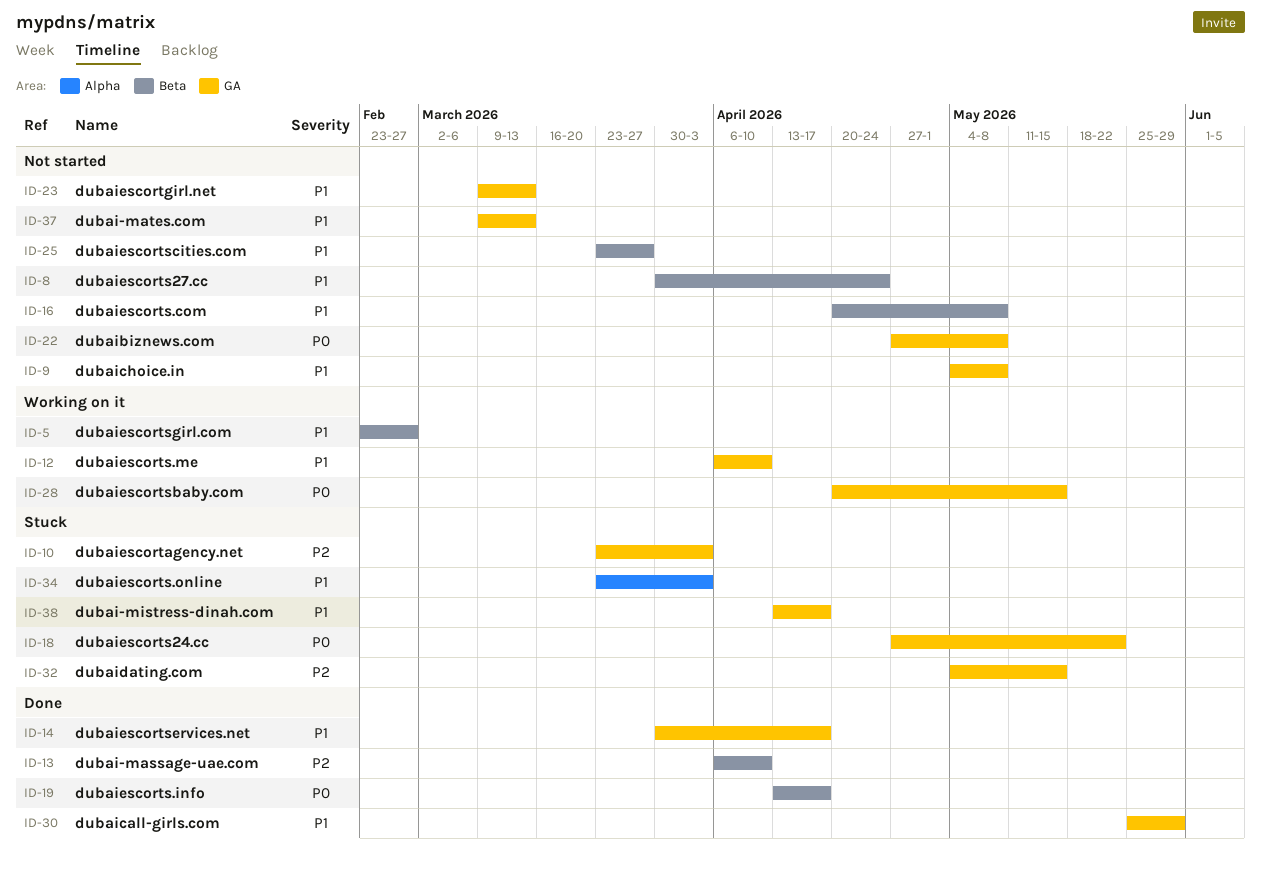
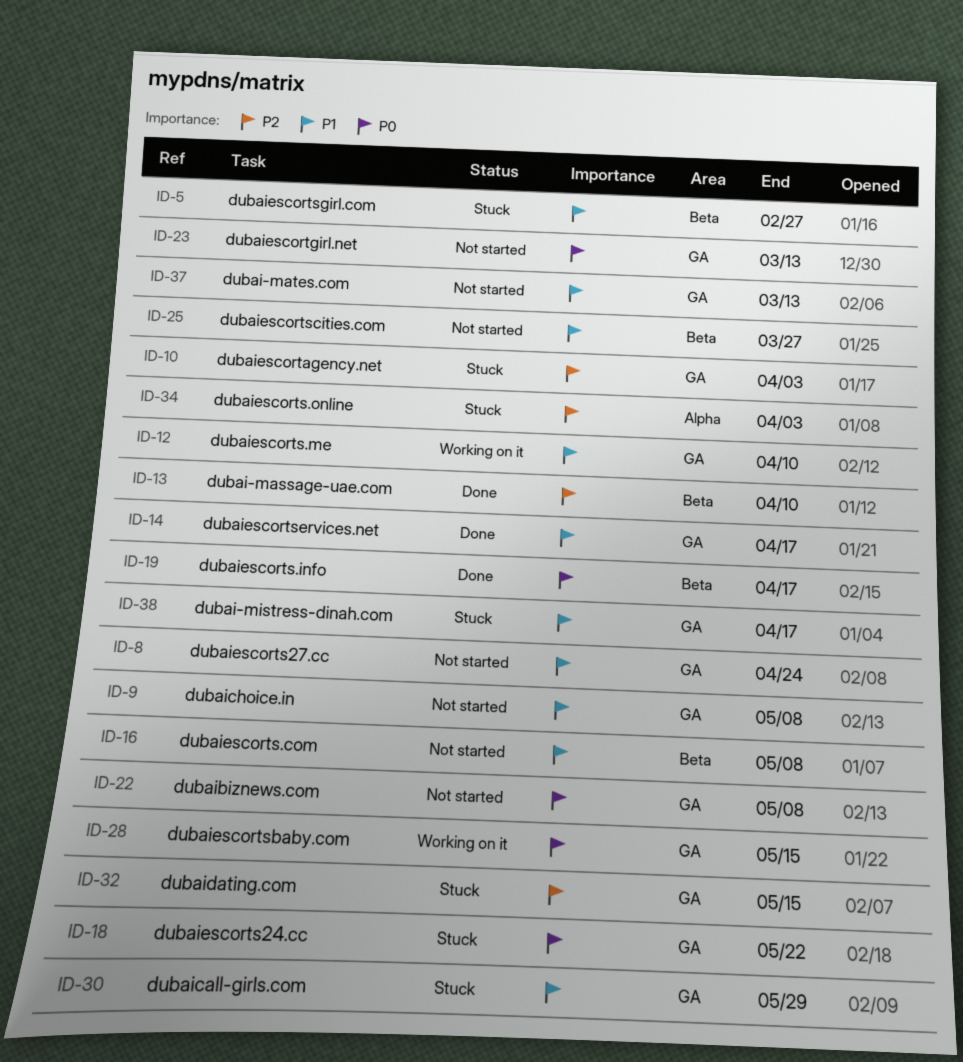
ID-5, status: Working on it -> Stuck
ID-8, label: Beta -> GA
ID-23, priority: P1 -> P0
ID-30, status: Done -> Stuck
ID-34, priority: P1 -> P2

